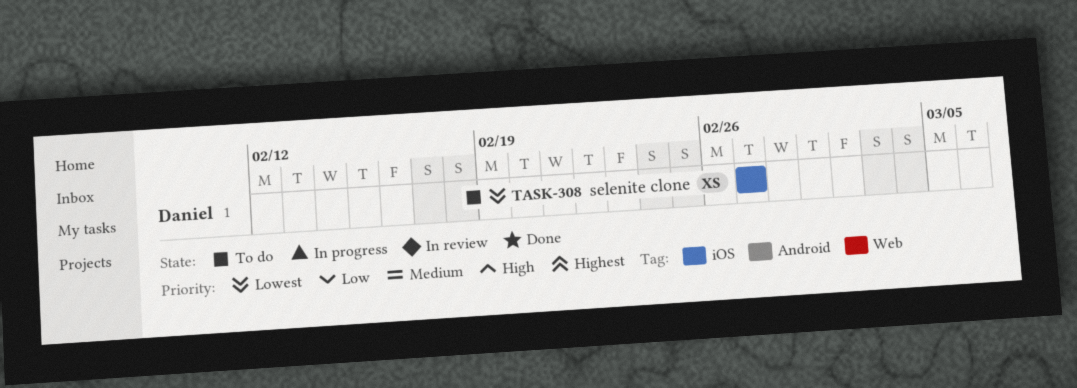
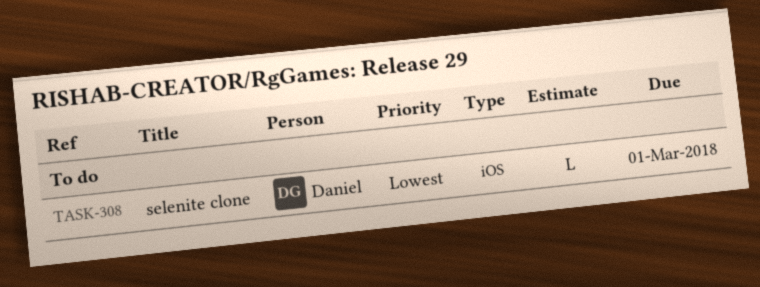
TASK-308, estimate: XS -> L
TASK-308, due: Feb 27 -> Mar 1

